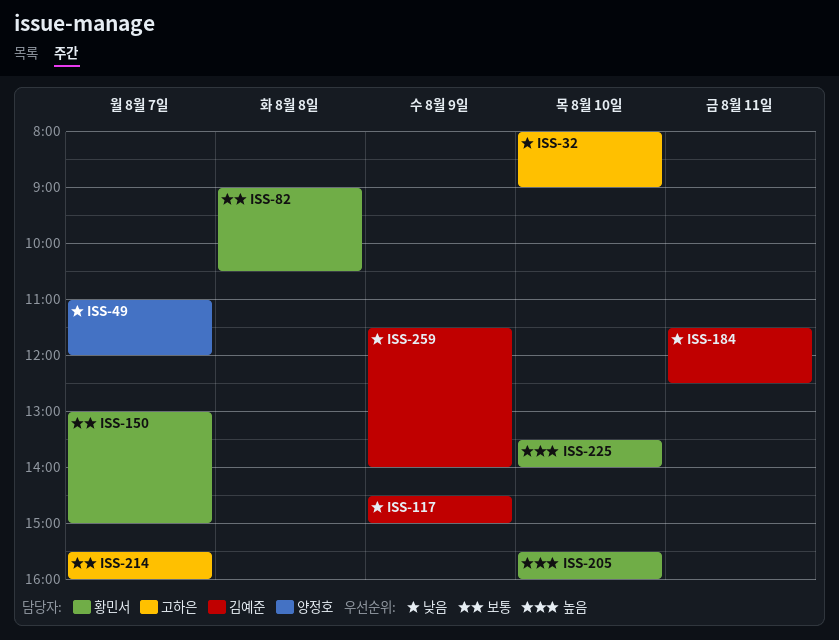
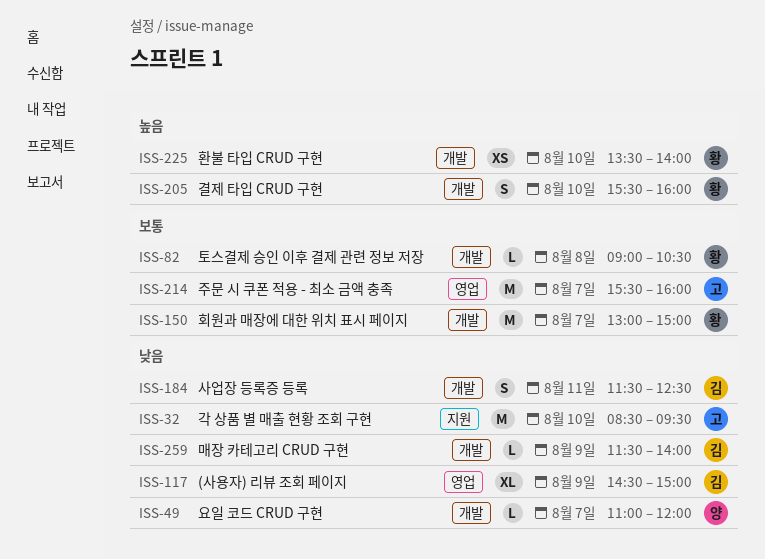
ISS-32, begins: 08:00 -> 08:30
ISS-32, ends: 09:00 -> 09:30

